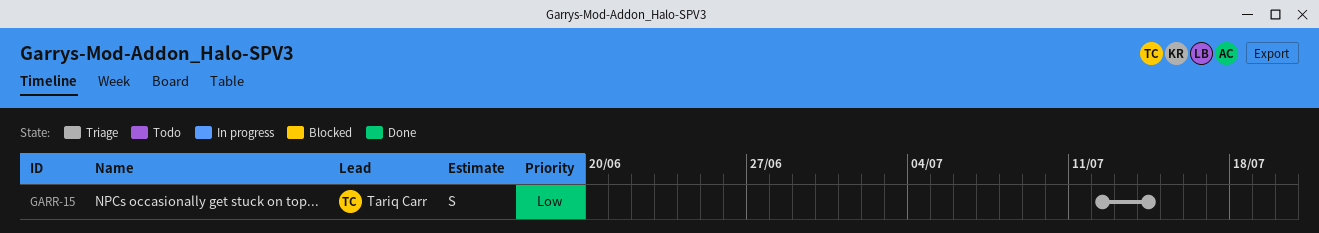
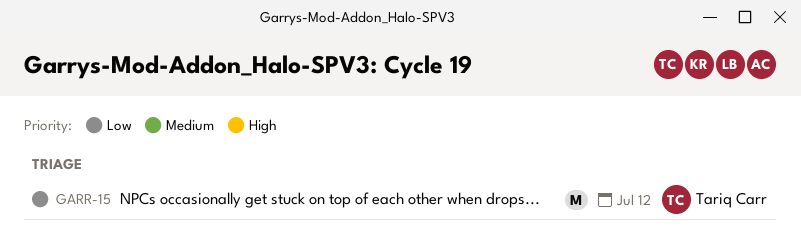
GARR-15, estimate: S -> M
GARR-15, due: Jul 14 -> Jul 12

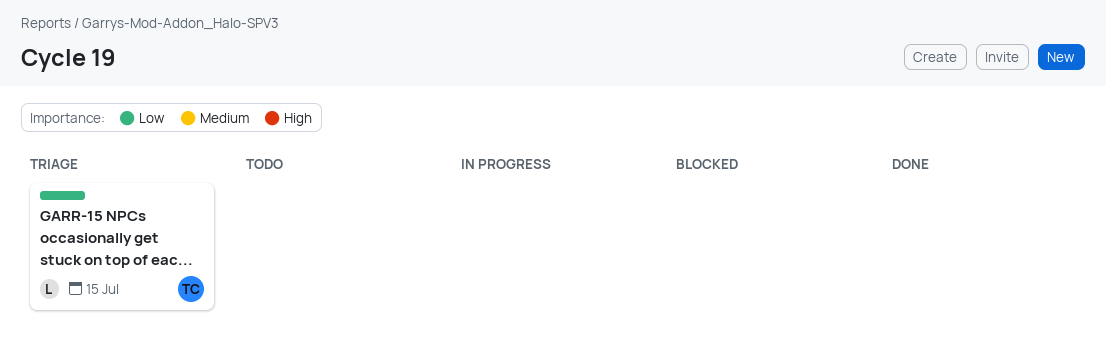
GARR-15, estimate: M -> L
GARR-15, due: Jul 12 -> Jul 15

